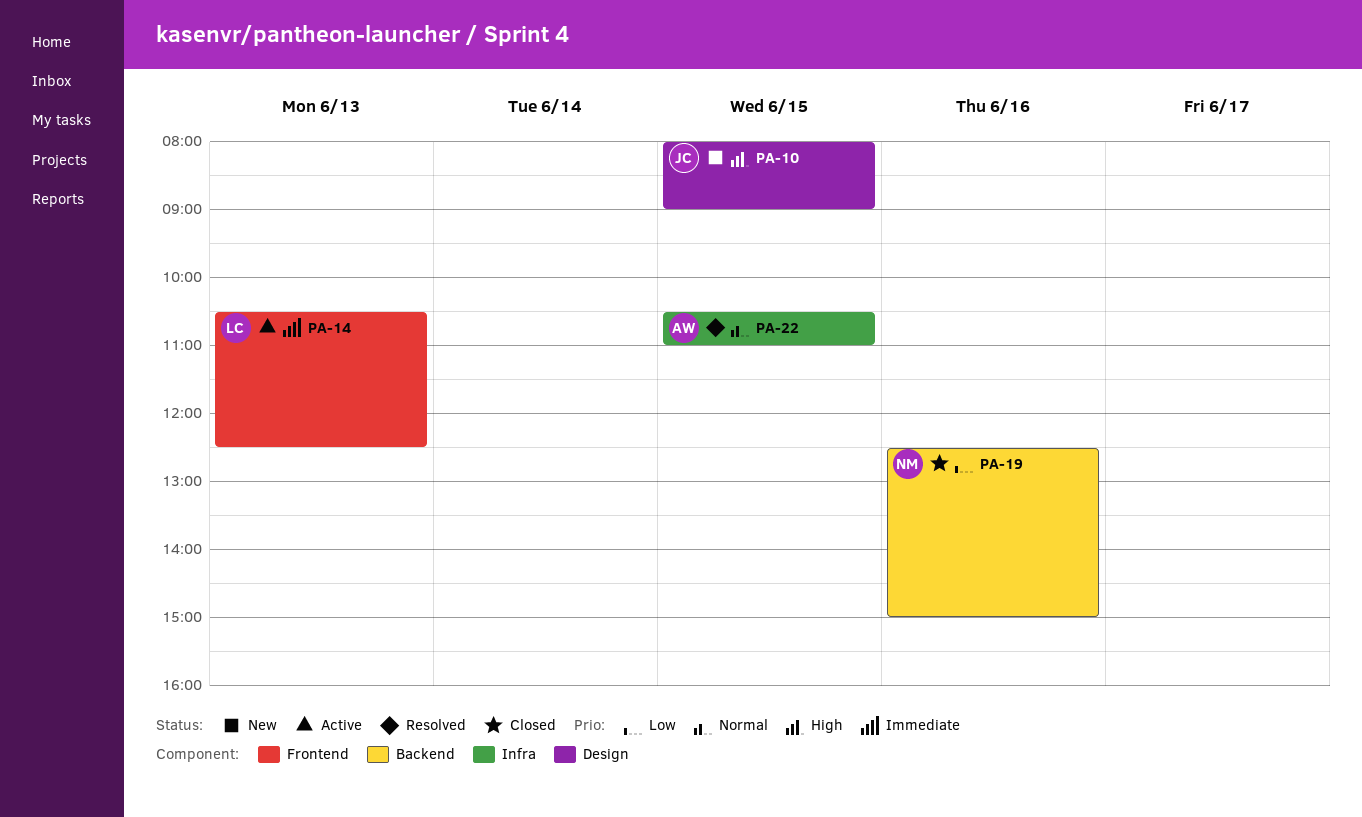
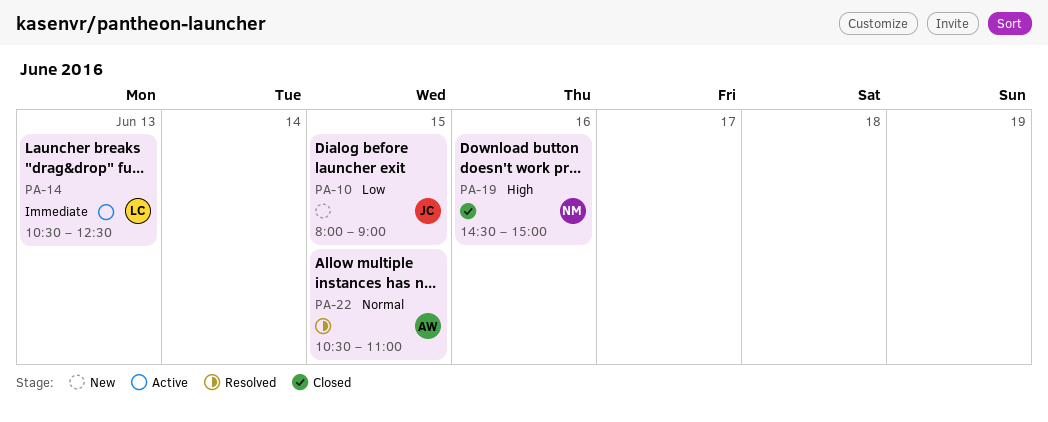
PA-10, priority: High -> Low
PA-19, priority: Low -> High
PA-19, begins: 12:30 -> 14:30

